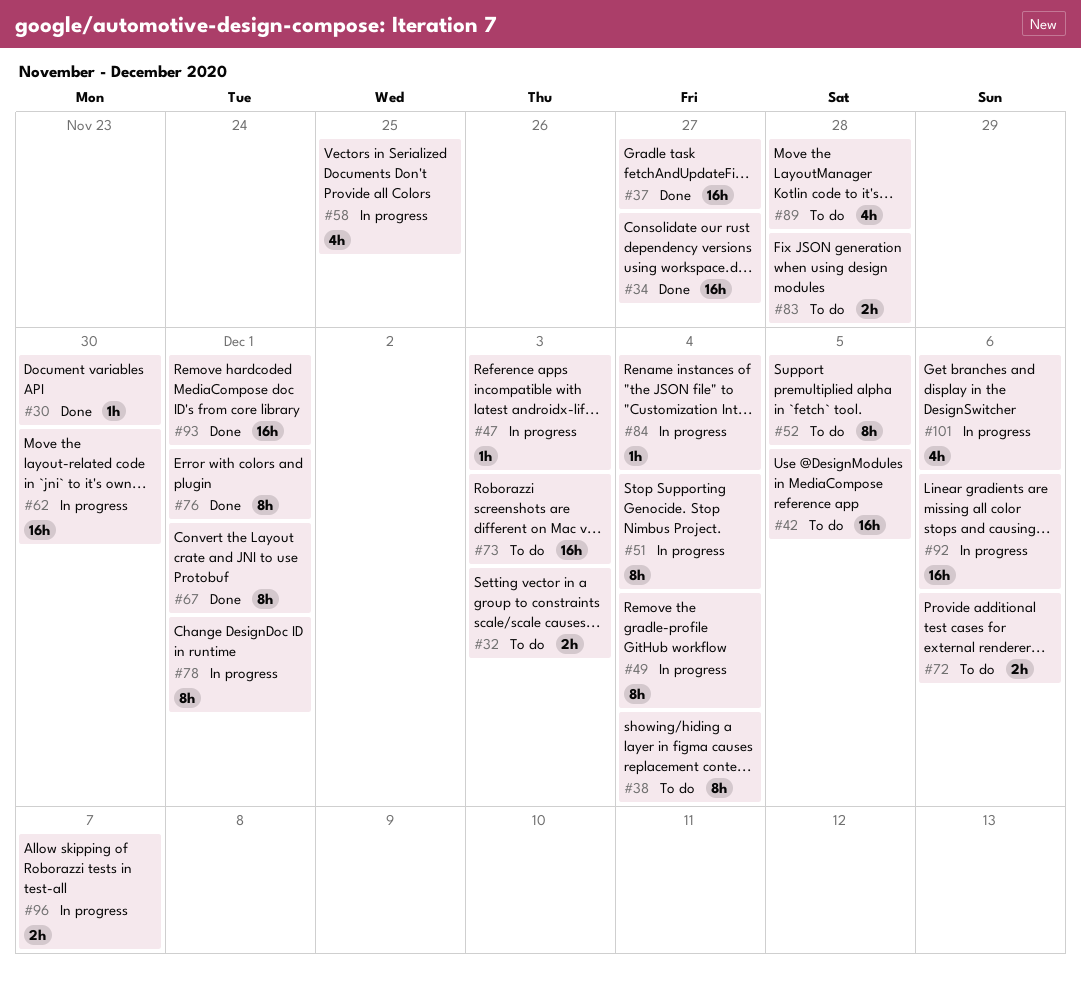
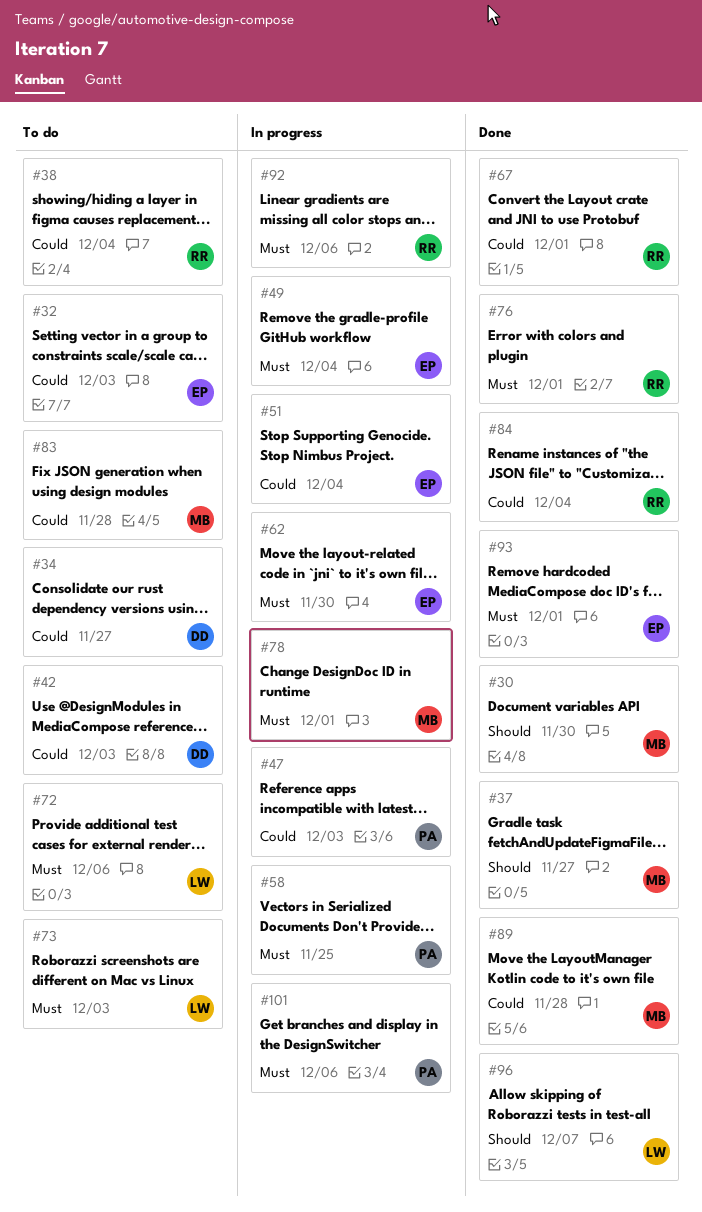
#34, status: Done -> To do
#42, due: Dec 5 -> Dec 3
#52: present -> none
#84, status: In progress -> Done
#89, status: To do -> Done
#96, status: In progress -> Done

